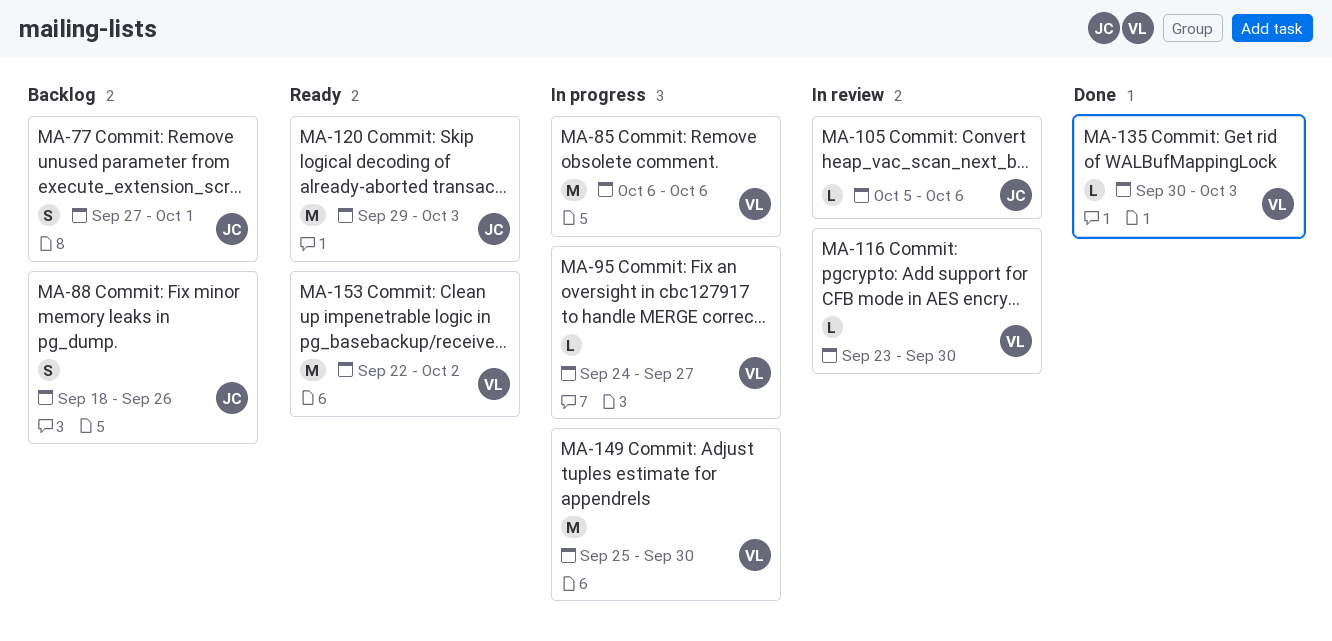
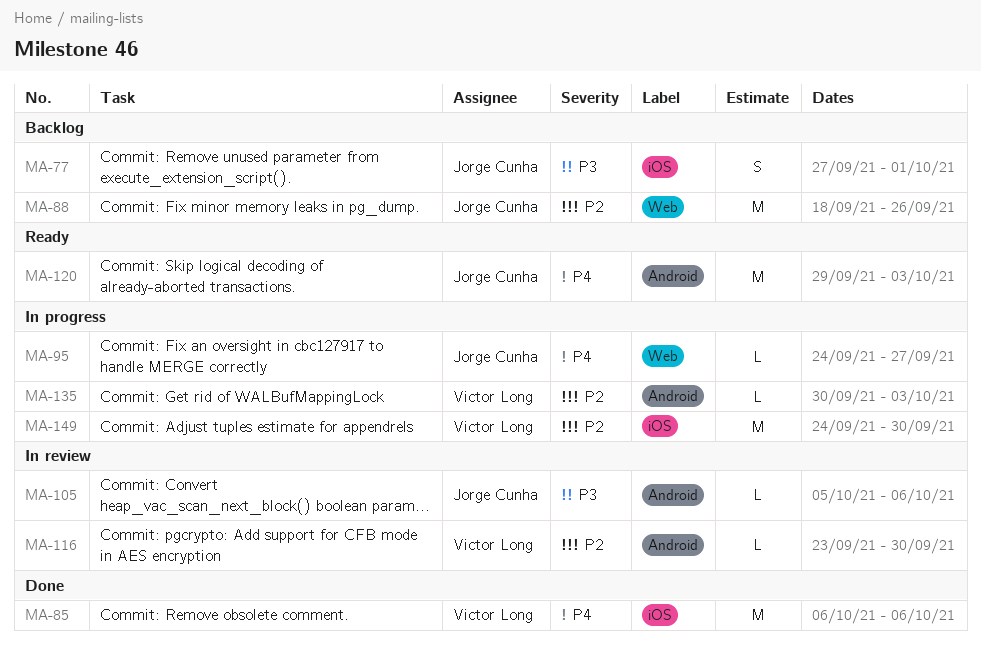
MA-85, status: In progress -> Done
MA-88, estimate: S -> M
MA-95, owner: Victor Long -> Jorge Cunha
MA-135, status: Done -> In progress
MA-149, start: Sep 25 -> Sep 24
MA-153: present -> none

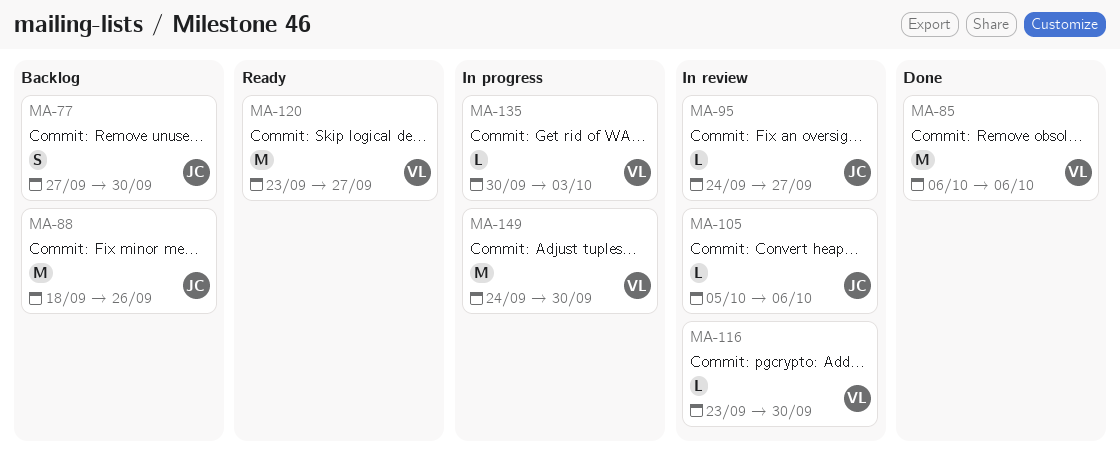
MA-77, due: Oct 1 -> Sep 30
MA-95, status: In progress -> In review
MA-120, owner: Jorge Cunha -> Victor Long
MA-120, start: Sep 29 -> Sep 23
MA-120, due: Oct 3 -> Sep 27

